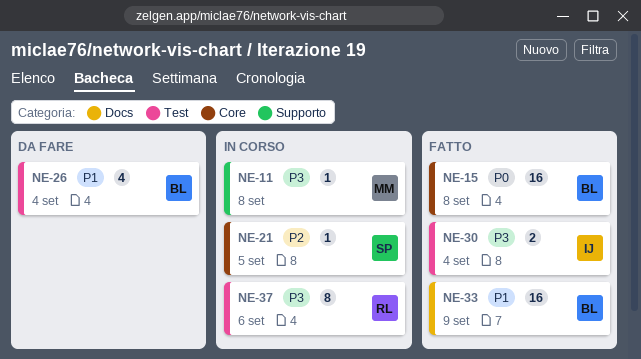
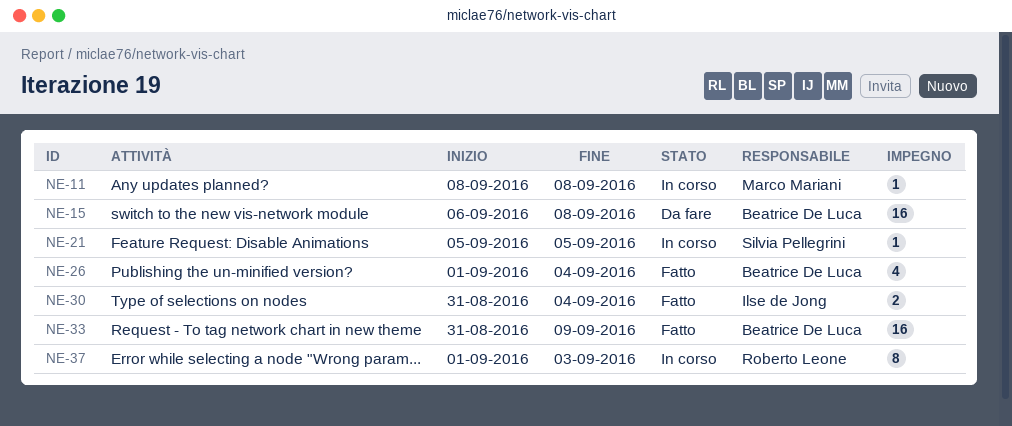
NE-15, status: Fatto -> Da fare
NE-26, status: Da fare -> Fatto
NE-37, due: Sep 6 -> Sep 3

